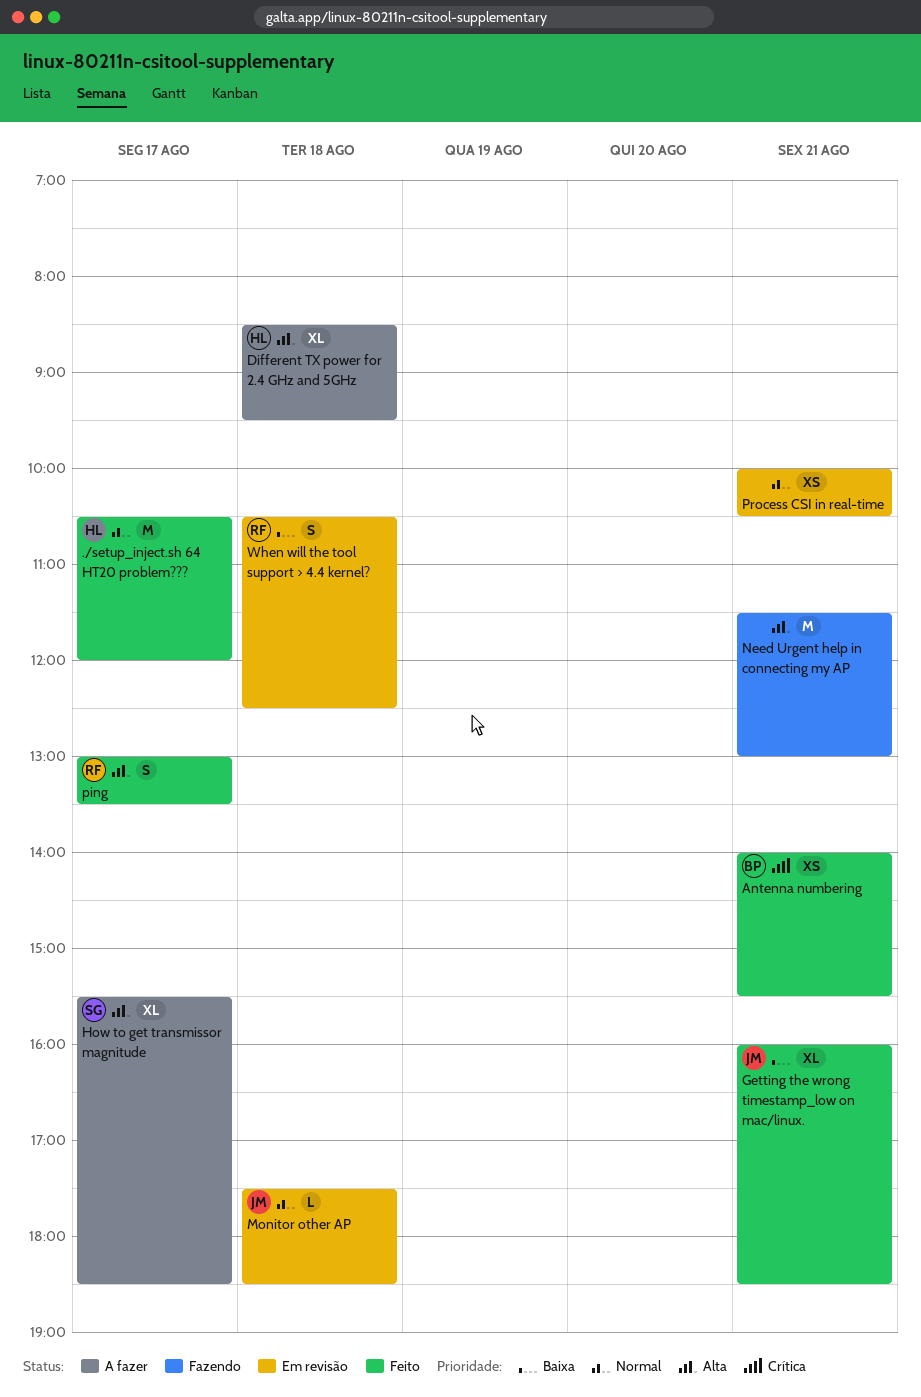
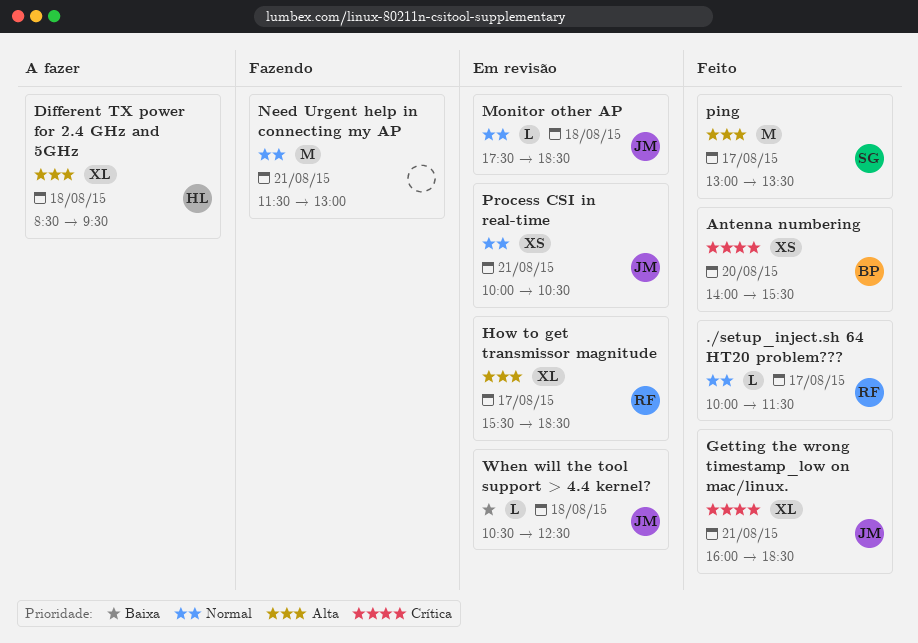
./setup_inject.sh 64 HT20 problem???, owner: HL -> RF
./setup_inject.sh 64 HT20 problem???, estimate: M -> L
./setup_inject.sh 64 HT20 problem???, begins: 10:30 -> 10:00
./setup_inject.sh 64 HT20 problem???, ends: 12:00 -> 11:30
Antenna numbering, day: Aug 21 -> Aug 20
Getting the wrong timestamp_low on mac/linux., priority: Baixa -> Crítica
How to get transmissor magnitude, status: A fazer -> Em revisão
How to get transmissor magnitude, owner: SG -> RF
Need Urgent help in connecting my AP, priority: Alta -> Normal
ping, owner: RF -> SG
ping, estimate: S -> M
Process CSI in real-time, owner: none -> JM
When will the tool support > 4.4 kernel?, owner: RF -> JM
When will the tool support > 4.4 kernel?, estimate: S -> L

